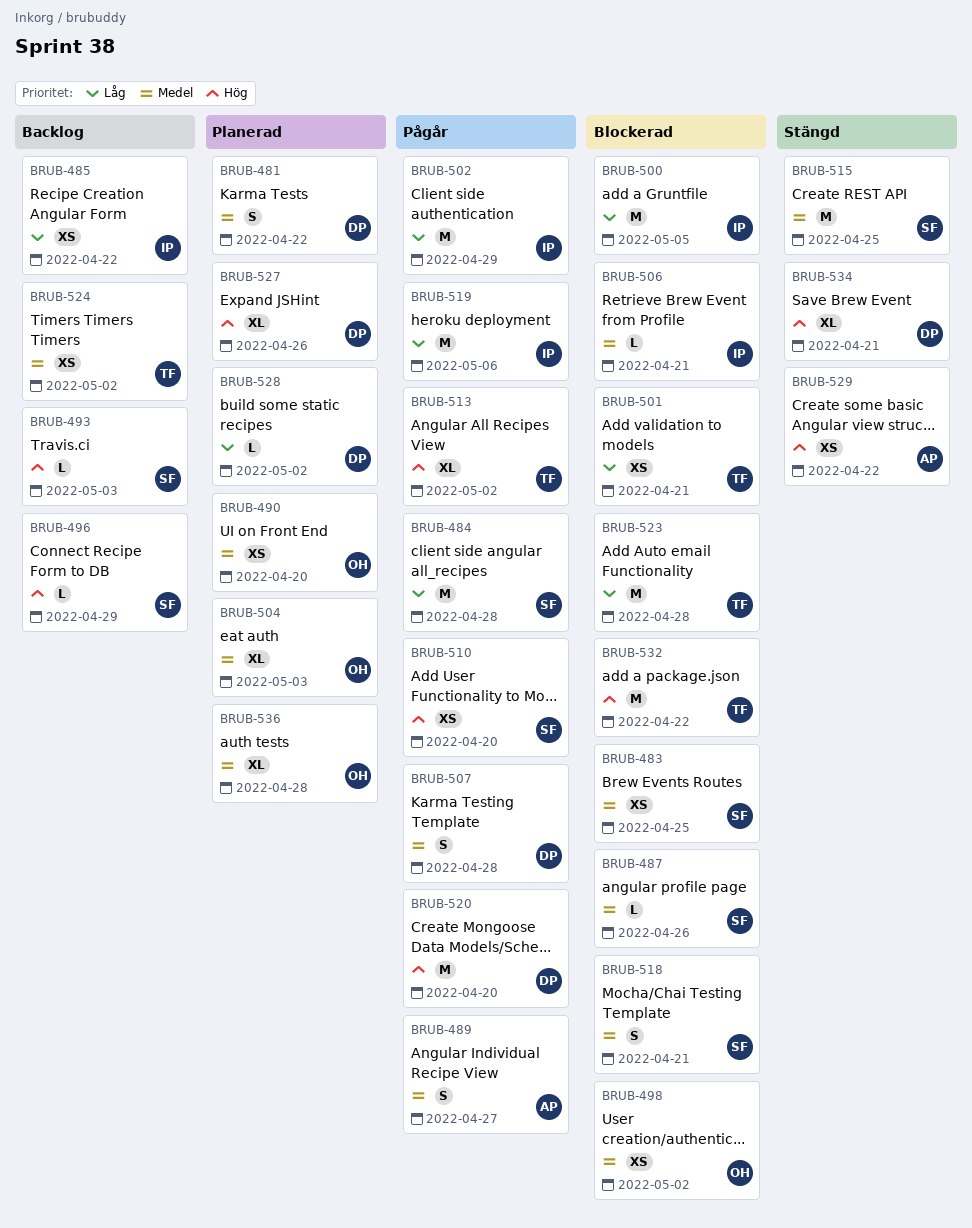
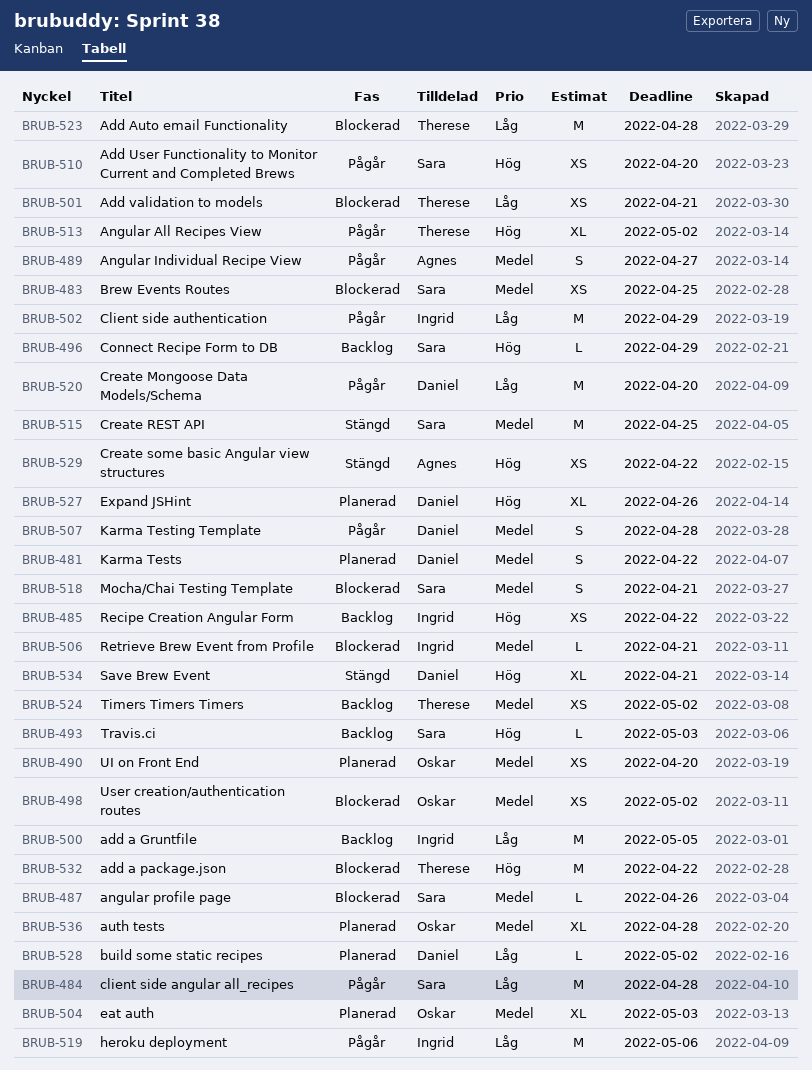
BRUB-485, priority: Låg -> Hög
BRUB-500, status: Blockerad -> Backlog
BRUB-520, priority: Hög -> Låg

